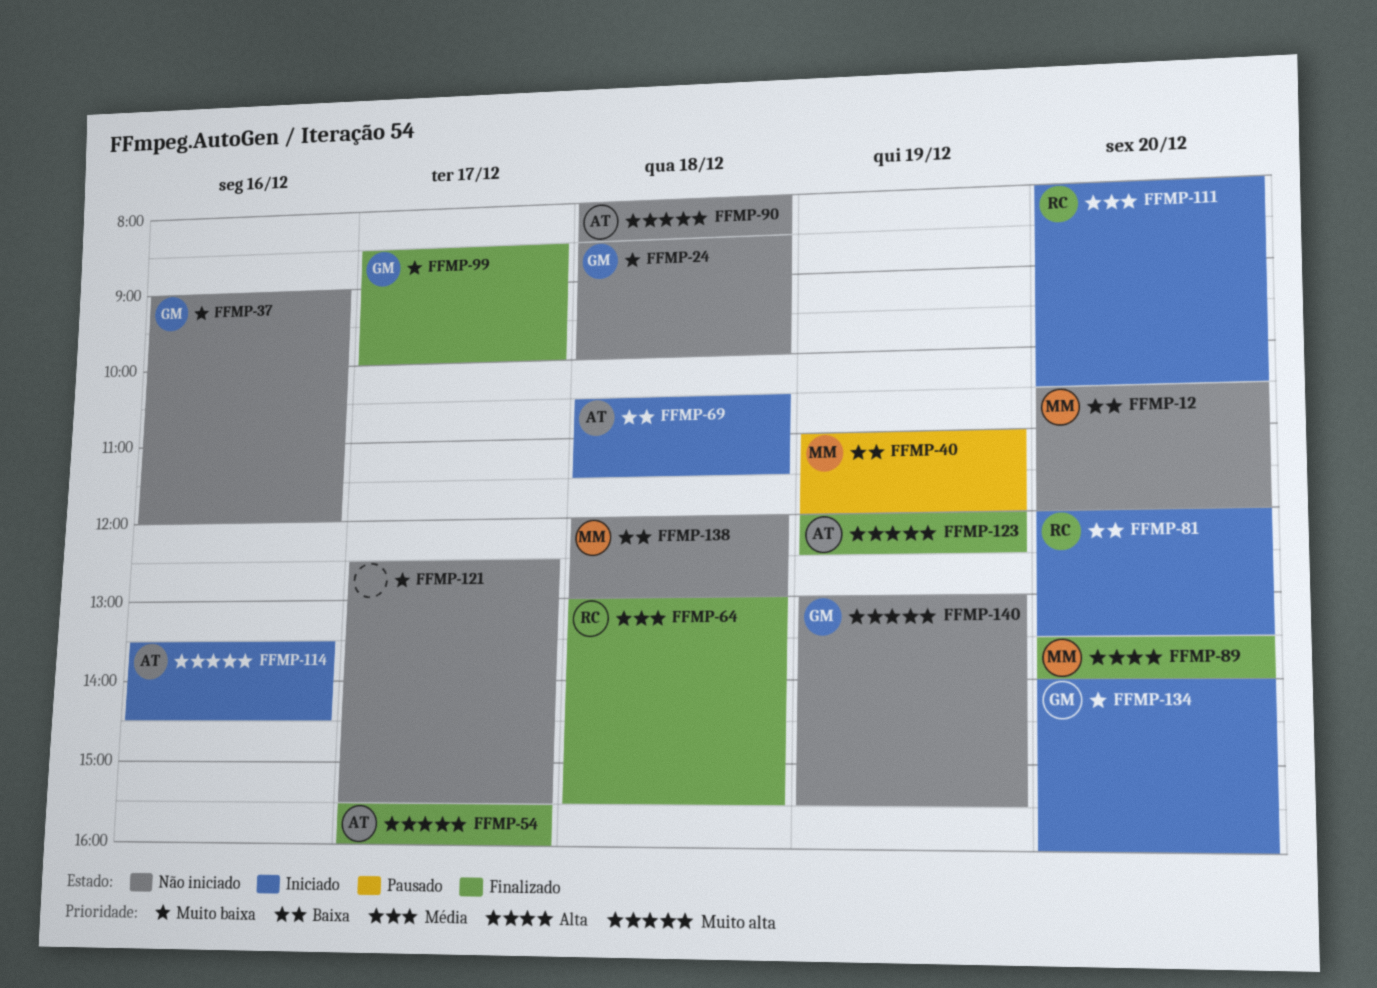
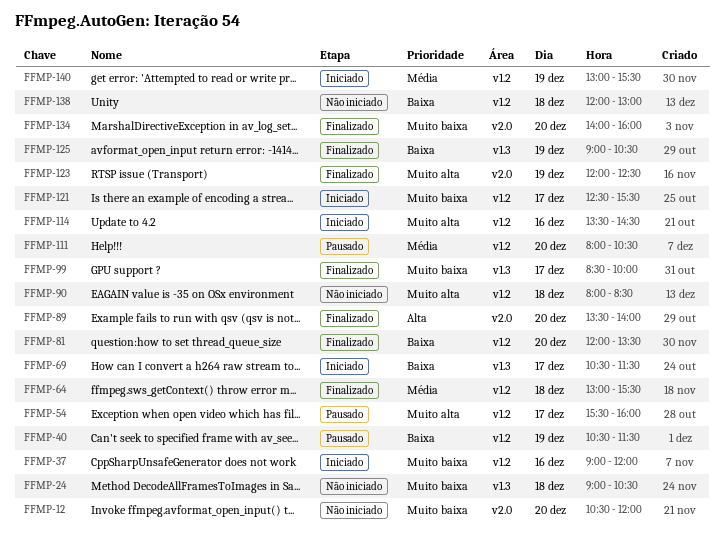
FFMP-12, priority: Baixa -> Muito baixa
FFMP-24, begins: 08:30 -> 09:00
FFMP-24, ends: 10:00 -> 10:30
FFMP-37, status: Não iniciado -> Iniciado
FFMP-40, begins: 11:00 -> 10:30
FFMP-40, ends: 12:00 -> 11:30
FFMP-54, status: Finalizado -> Pausado
FFMP-69, day: Dec 18 -> Dec 17
FFMP-81, status: Iniciado -> Finalizado
FFMP-111, status: Iniciado -> Pausado
FFMP-121, status: Não iniciado -> Iniciado
FFMP-125: none -> present
FFMP-134, status: Iniciado -> Finalizado
FFMP-140, status: Não iniciado -> Iniciado
FFMP-140, priority: Muito alta -> Média

